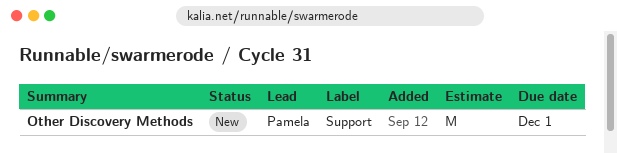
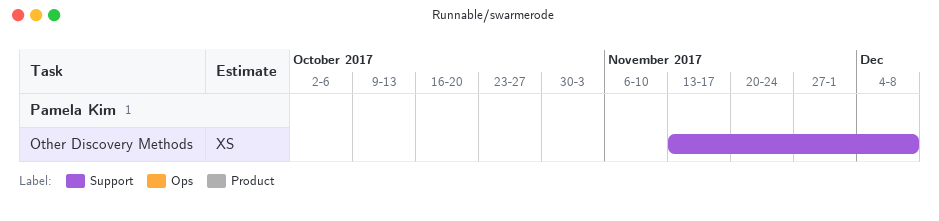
Other Discovery Methods, estimate: M -> XS
Other Discovery Methods, due: Dec 1 -> Dec 8

